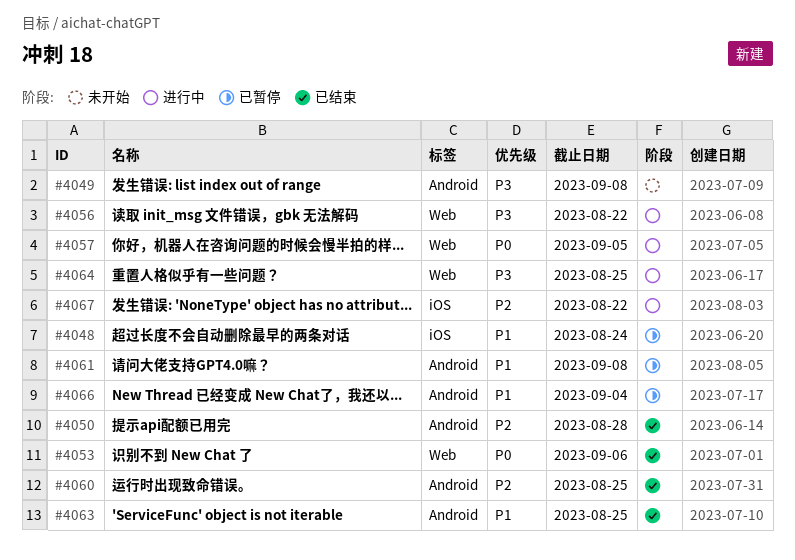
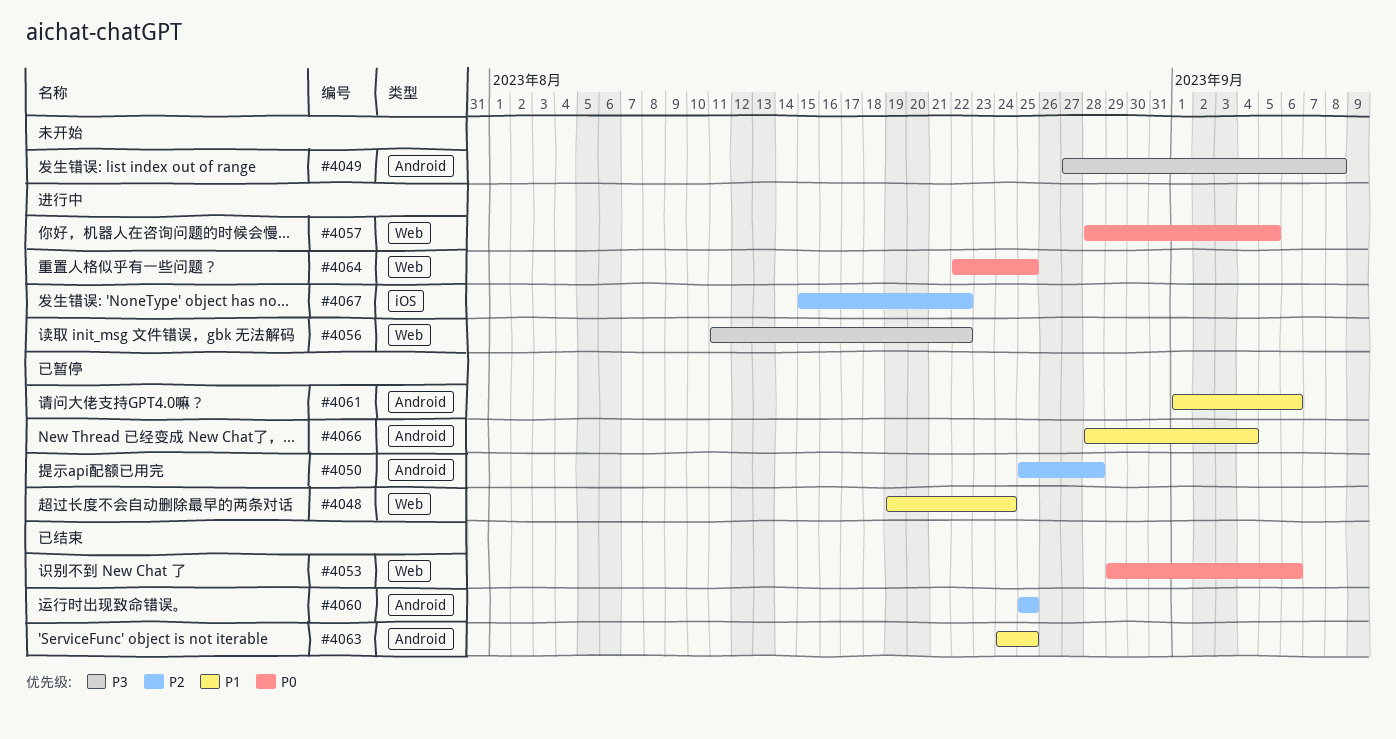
#4048, label: iOS -> Web
#4050, status: 已结束 -> 已暂停
#4061, due: Sep 8 -> Sep 6
#4064, priority: P3 -> P0

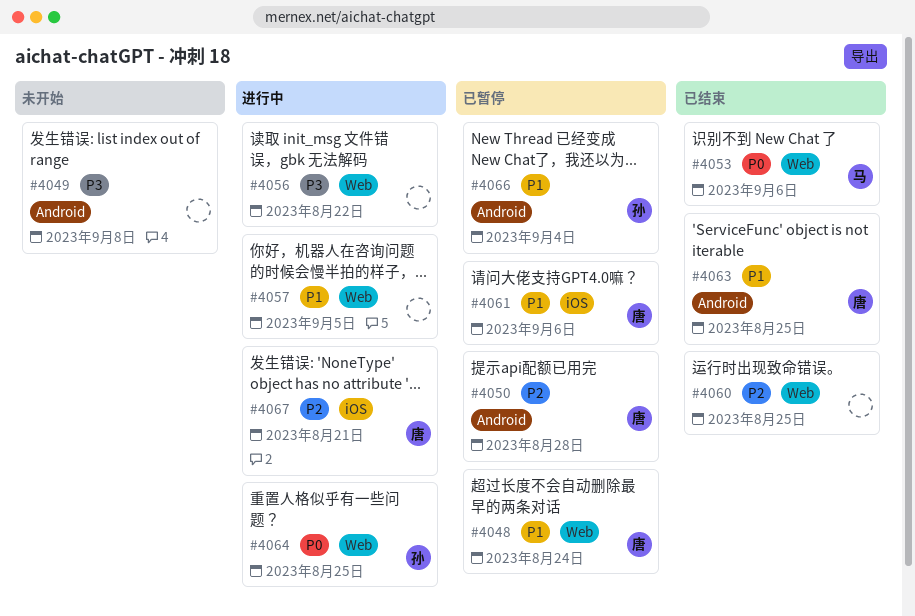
#4057, priority: P0 -> P1
#4060, label: Android -> Web
#4061, label: Android -> iOS
#4067, due: Aug 22 -> Aug 21

